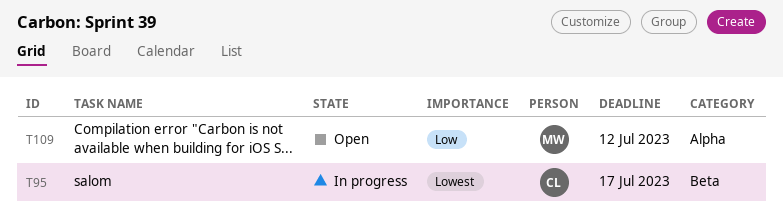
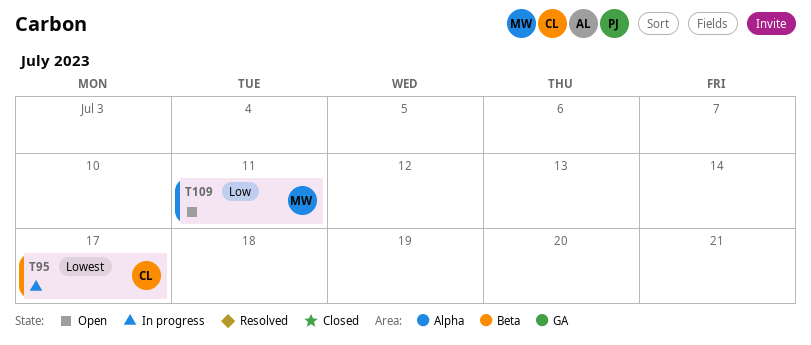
T109, due: Jul 12 -> Jul 11

